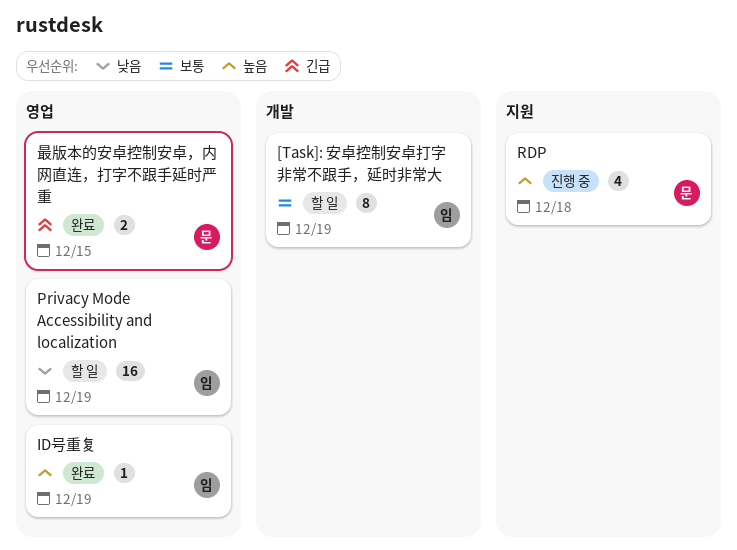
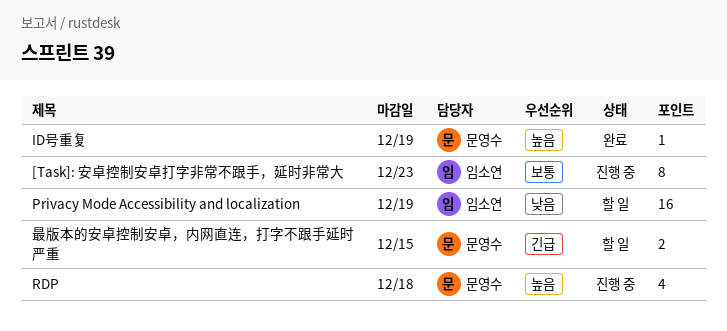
[Task]: 安卓控制安卓打字非常不跟手，延时非常大, status: 할 일 -> 진행 중
[Task]: 安卓控制安卓打字非常不跟手，延时非常大, due: Dec 19 -> Dec 23
ID号重复, owner: 임소연 -> 문영수
最版本的安卓控制安卓，内网直连，打字不跟手延时严重, status: 완료 -> 할 일

